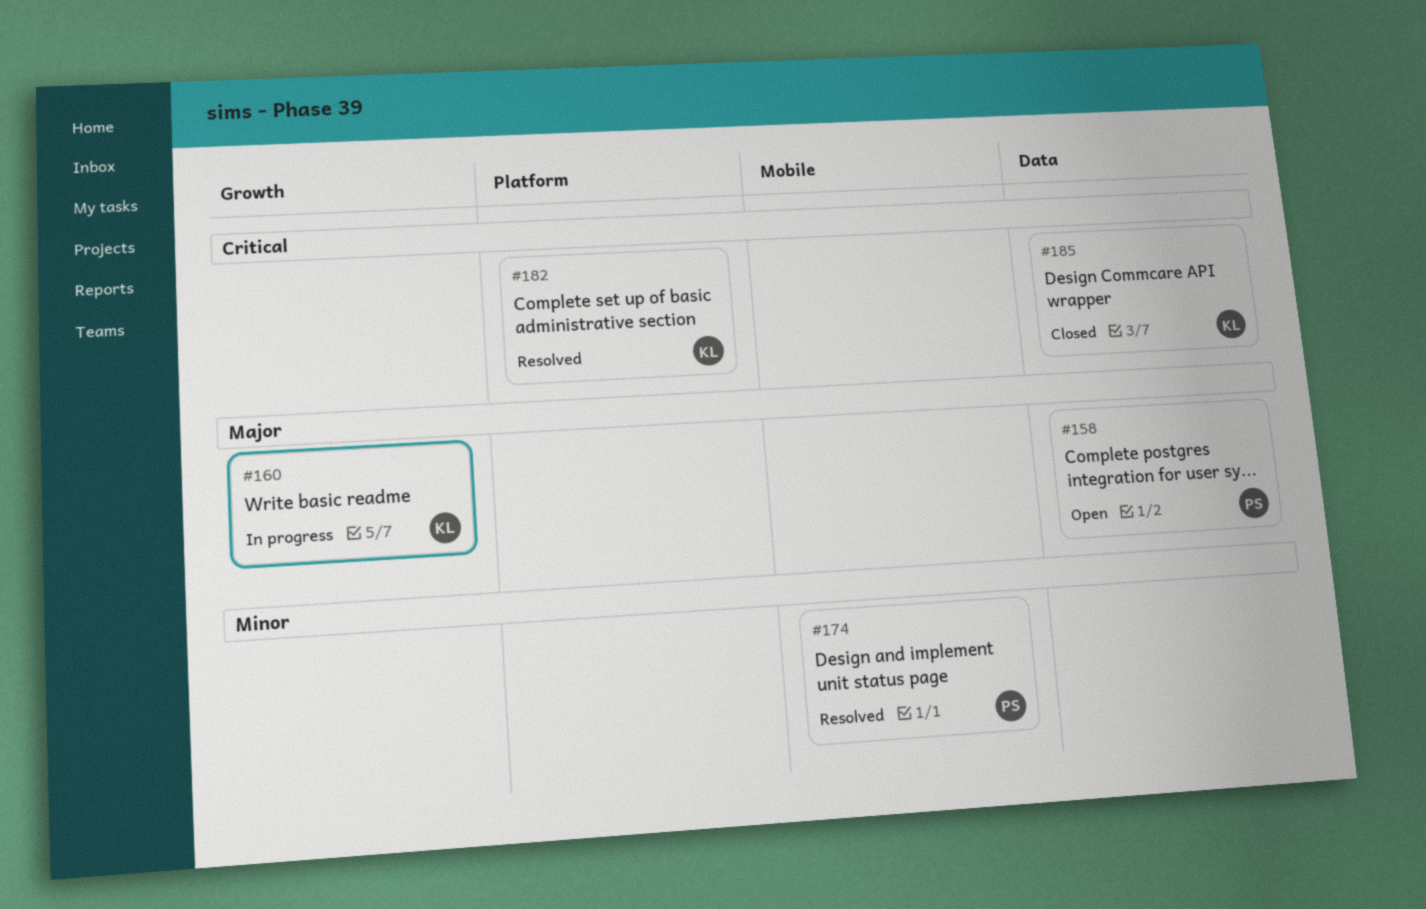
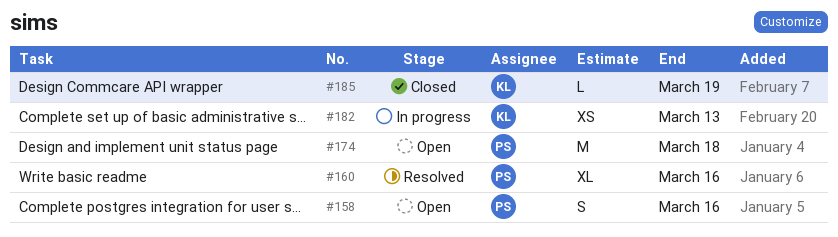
#160, status: In progress -> Resolved
#160, owner: KL -> PS
#174, status: Resolved -> Open
#182, status: Resolved -> In progress

